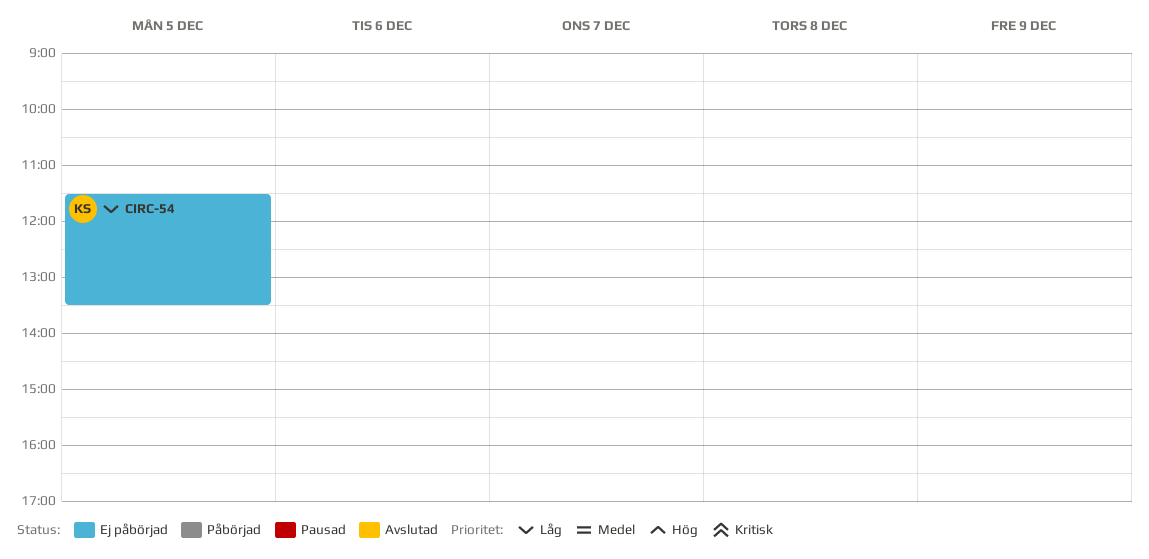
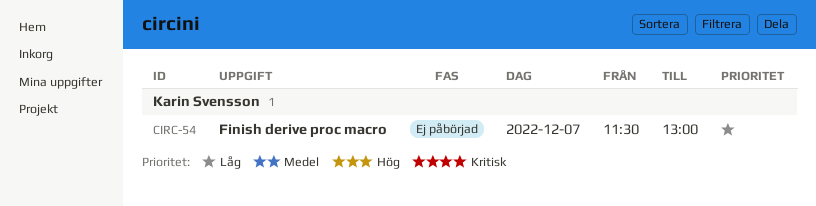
CIRC-54, day: Dec 5 -> Dec 7
CIRC-54, ends: 13:30 -> 13:00

